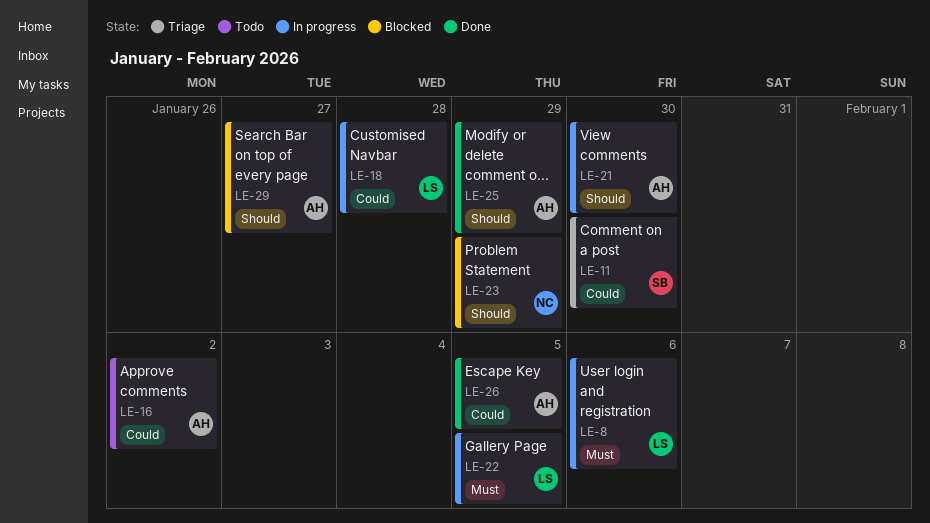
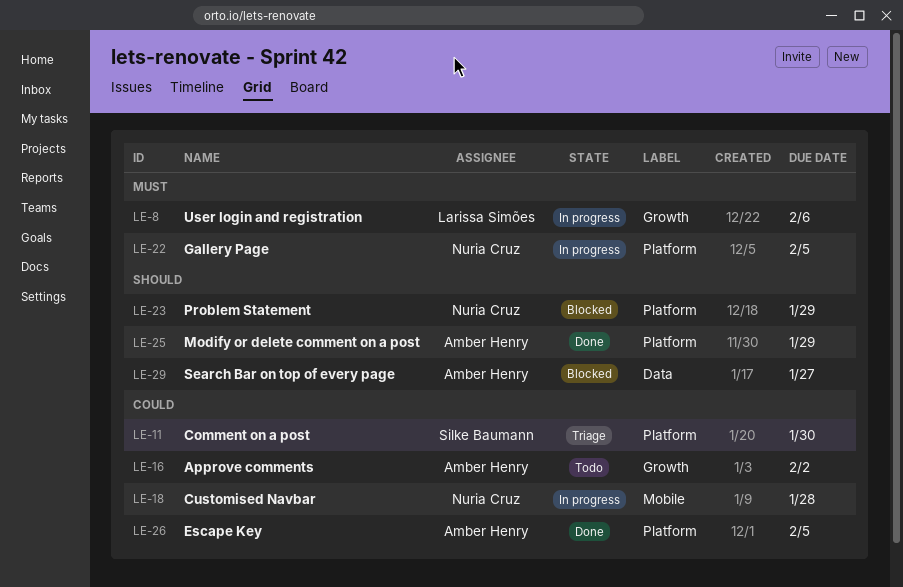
LE-18, owner: Larissa Simões -> Nuria Cruz
LE-21: present -> none
LE-22, owner: Larissa Simões -> Nuria Cruz

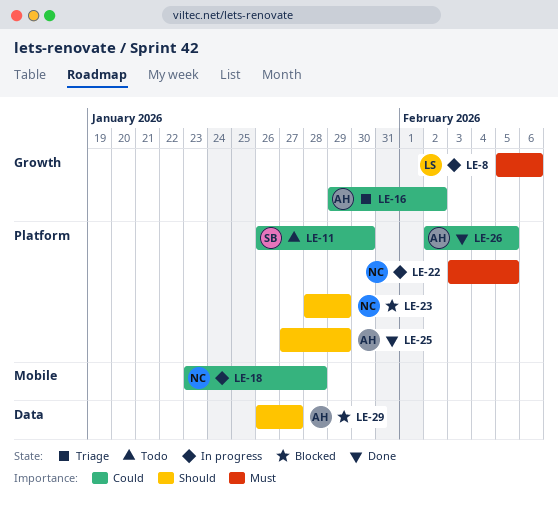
LE-11, status: Triage -> Todo
LE-16, status: Todo -> Triage

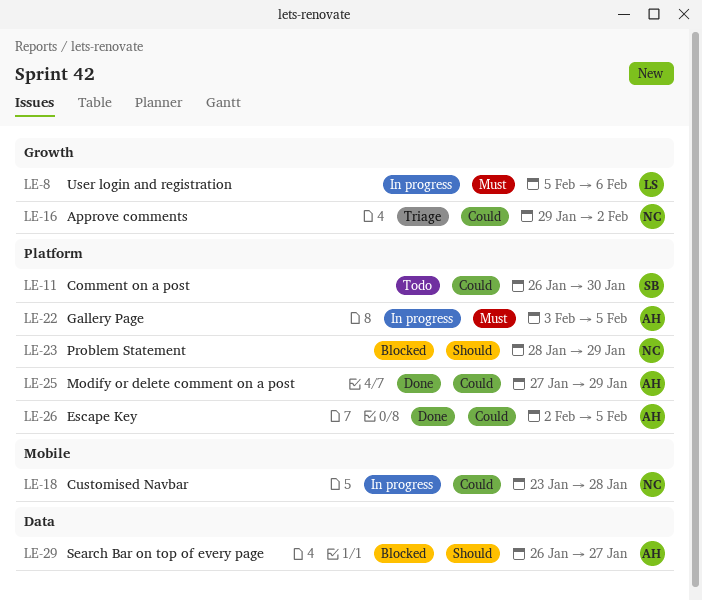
LE-16, owner: AH -> NC
LE-22, owner: NC -> AH
LE-25, priority: Should -> Could

